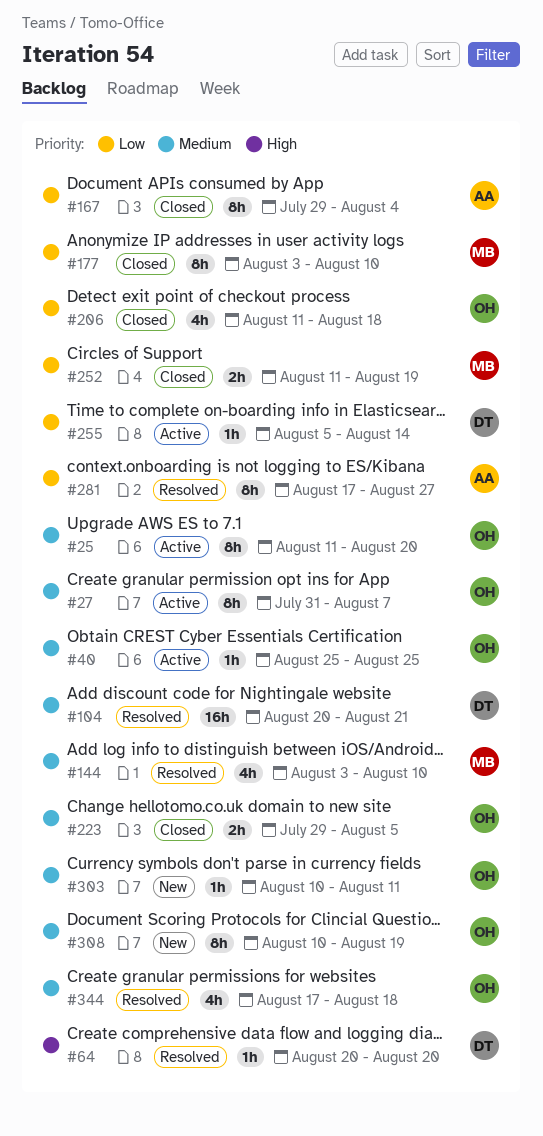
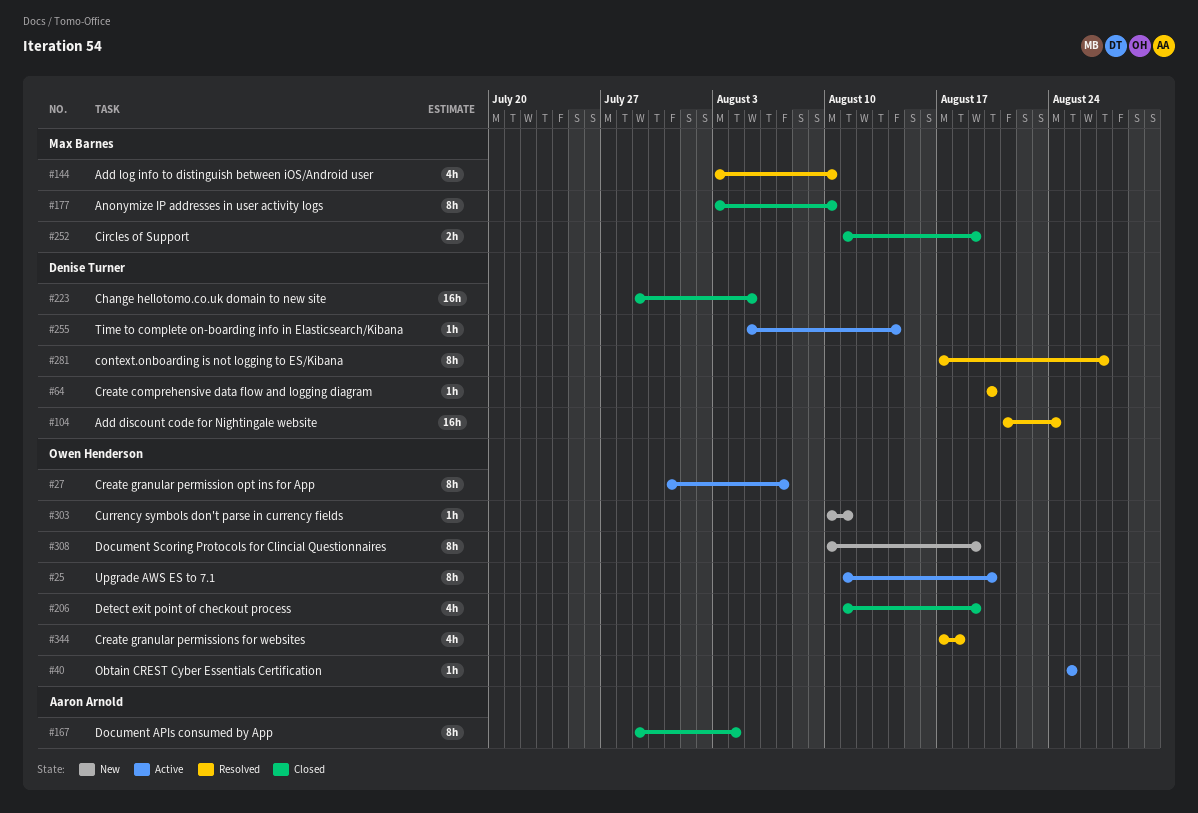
#104, start: Aug 20 -> Aug 21
#104, due: Aug 21 -> Aug 24
#206, due: Aug 18 -> Aug 19
#223, owner: Owen Henderson -> Denise Turner
#223, estimate: 2h -> 16h
#281, owner: Aaron Arnold -> Denise Turner

